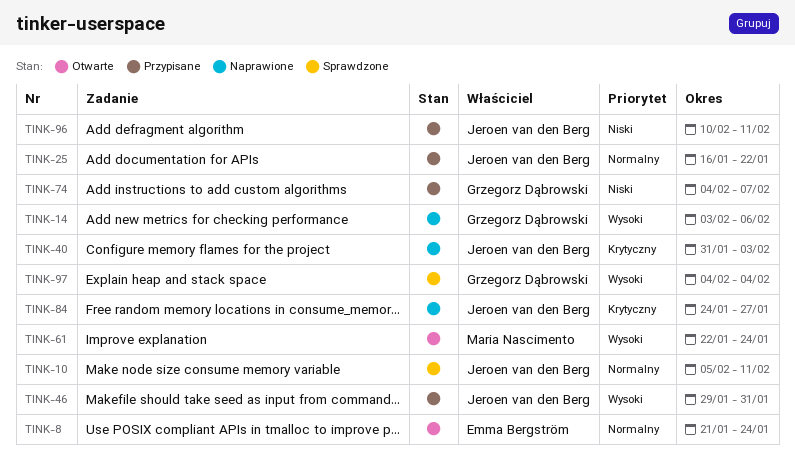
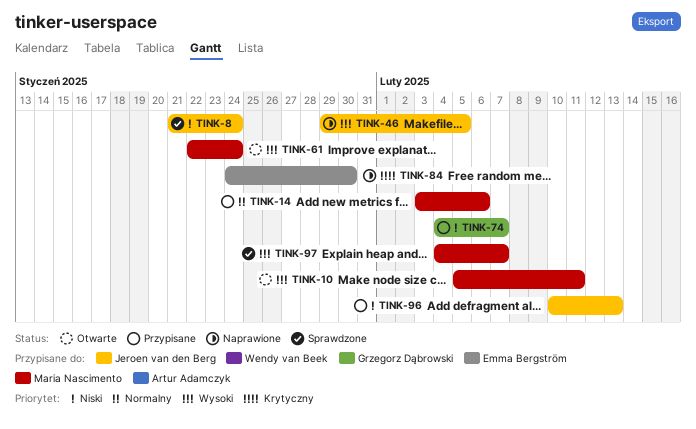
TINK-8, status: Otwarte -> Sprawdzone
TINK-8, owner: Emma Bergström -> Jeroen van den Berg
TINK-8, priority: Normalny -> Niski
TINK-10, status: Sprawdzone -> Otwarte
TINK-10, owner: Jeroen van den Berg -> Maria Nascimento
TINK-10, priority: Normalny -> Wysoki
TINK-14, status: Naprawione -> Przypisane
TINK-14, owner: Grzegorz Dąbrowski -> Maria Nascimento
TINK-14, priority: Wysoki -> Normalny
TINK-25: present -> none
TINK-40: present -> none
TINK-46, status: Przypisane -> Naprawione
TINK-46, due: Jan 31 -> Feb 5
TINK-84, owner: Jeroen van den Berg -> Emma Bergström
TINK-84, due: Jan 27 -> Jan 30
TINK-96, due: Feb 11 -> Feb 13
TINK-97, owner: Grzegorz Dąbrowski -> Maria Nascimento
TINK-97, due: Feb 4 -> Feb 7

